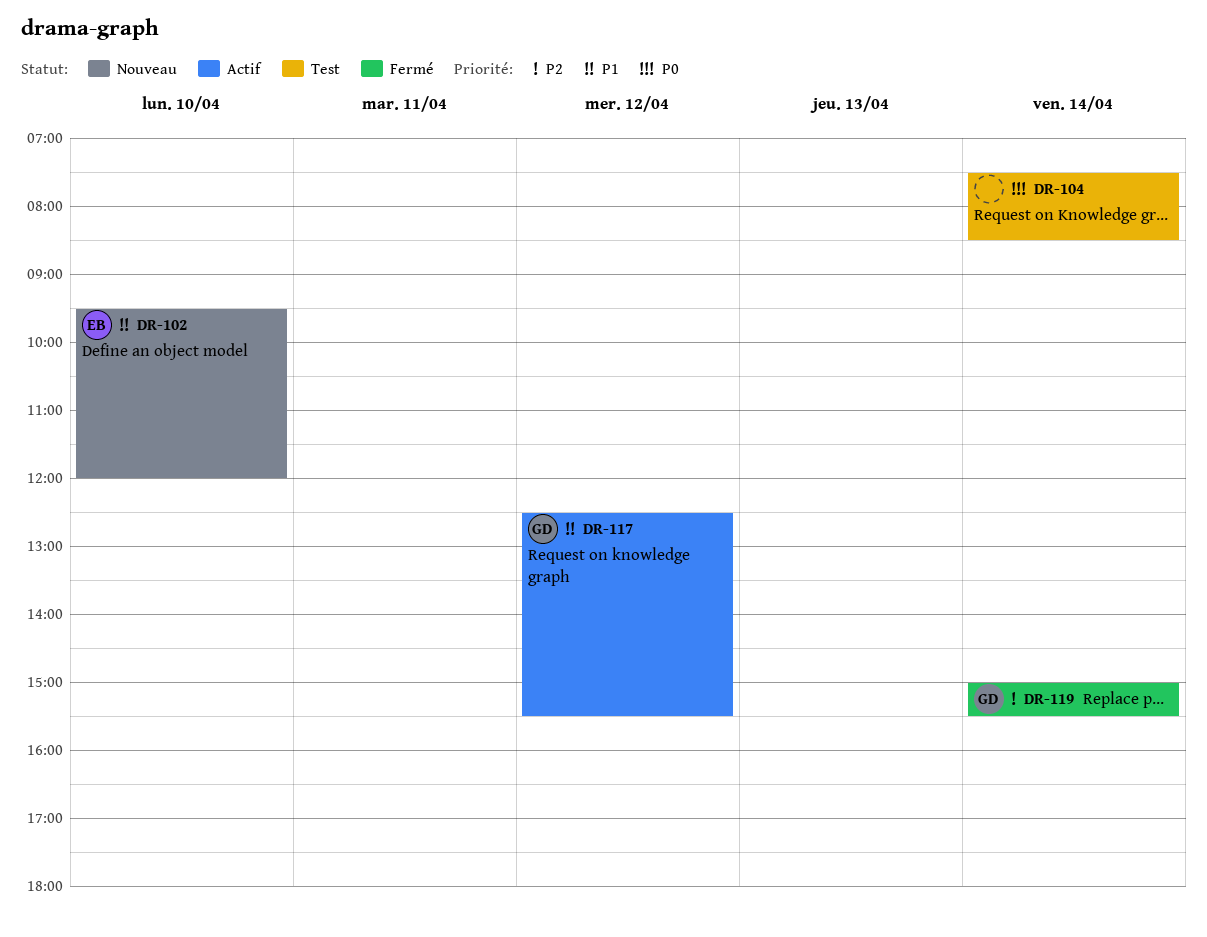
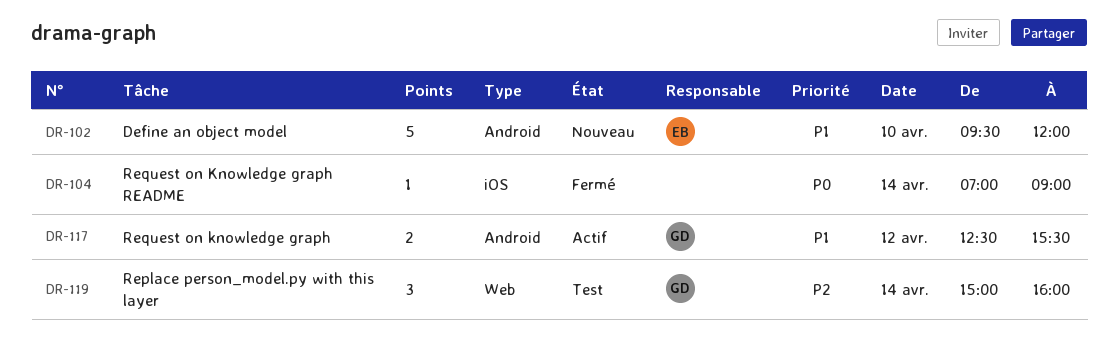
DR-104, status: Test -> Fermé
DR-104, begins: 07:30 -> 07:00
DR-104, ends: 08:30 -> 09:00
DR-119, status: Fermé -> Test
DR-119, ends: 15:30 -> 16:00

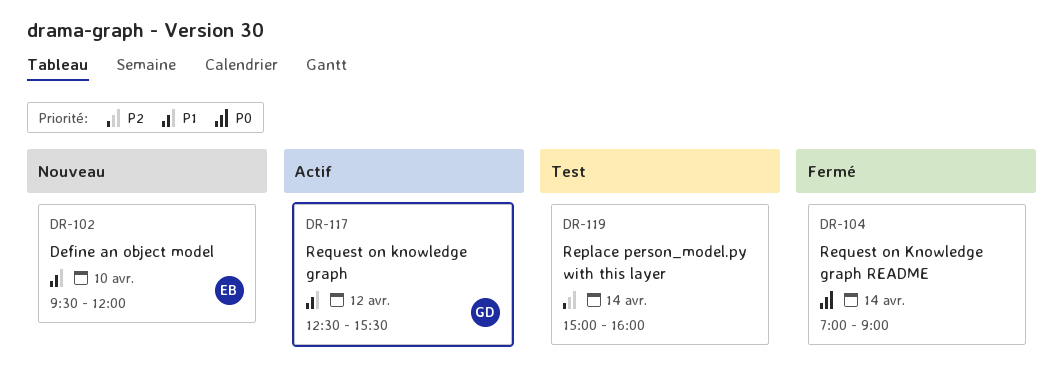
DR-119, owner: GD -> none

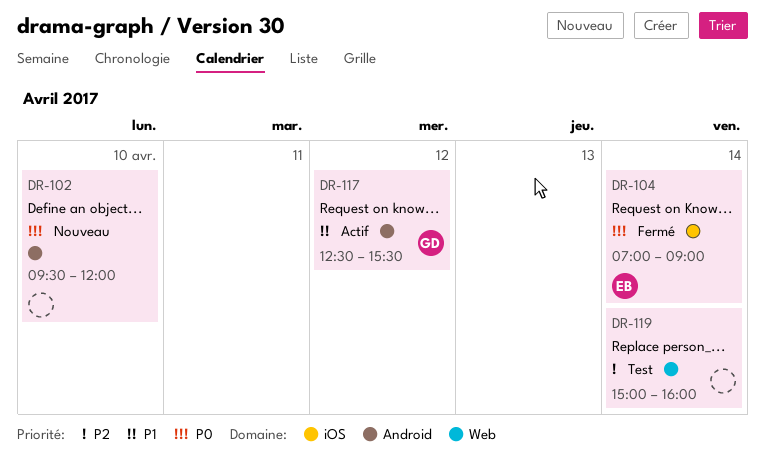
DR-102, owner: EB -> none
DR-102, priority: P1 -> P0
DR-104, owner: none -> EB

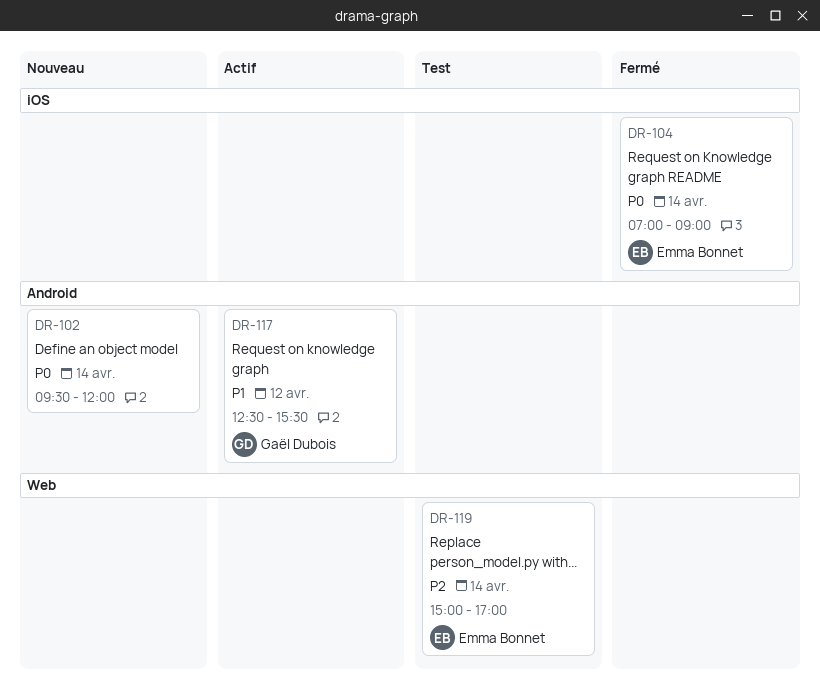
DR-102, day: Apr 10 -> Apr 14
DR-119, owner: none -> Emma Bonnet
DR-119, ends: 16:00 -> 17:00

